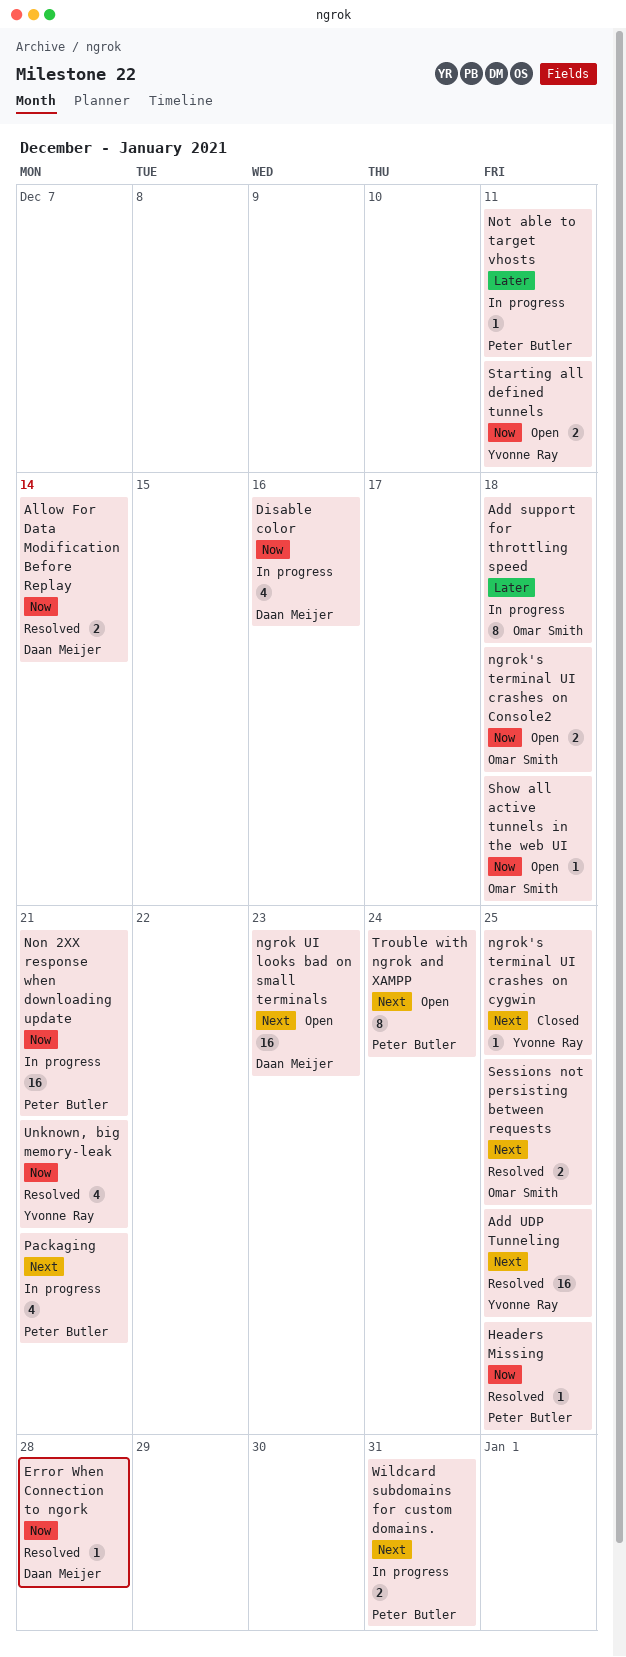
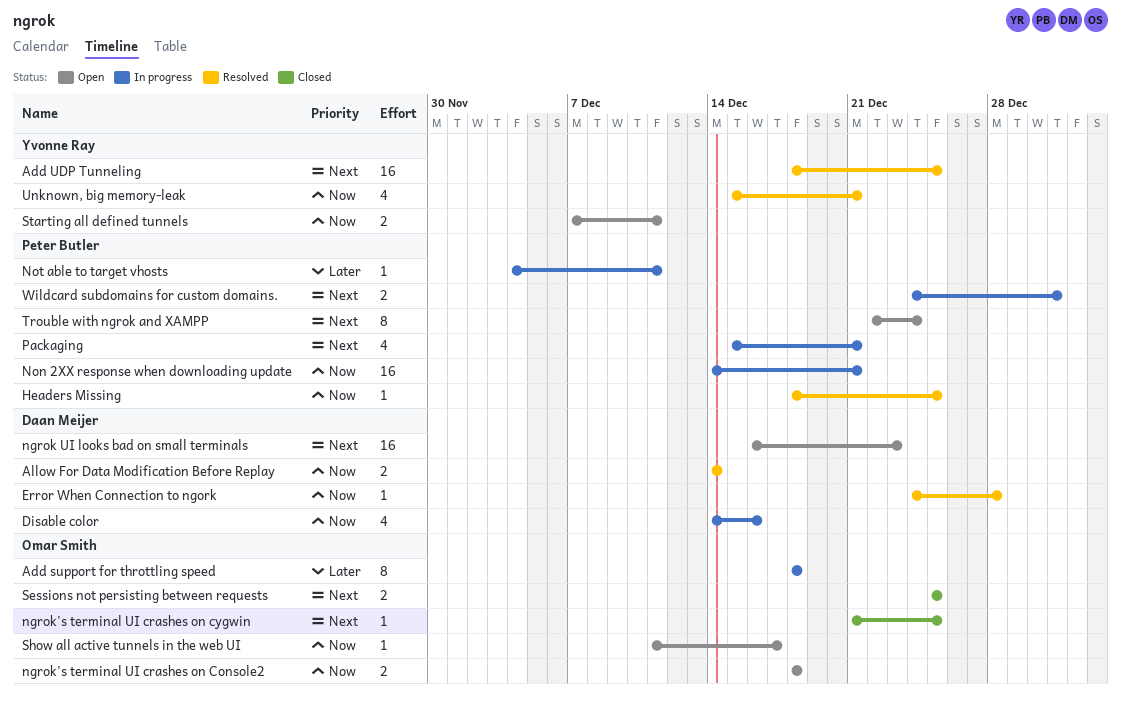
ngrok's terminal UI crashes on cygwin, owner: Yvonne Ray -> Omar Smith
Sessions not persisting between requests, status: Resolved -> Closed
Show all active tunnels in the web UI, due: Dec 18 -> Dec 17

